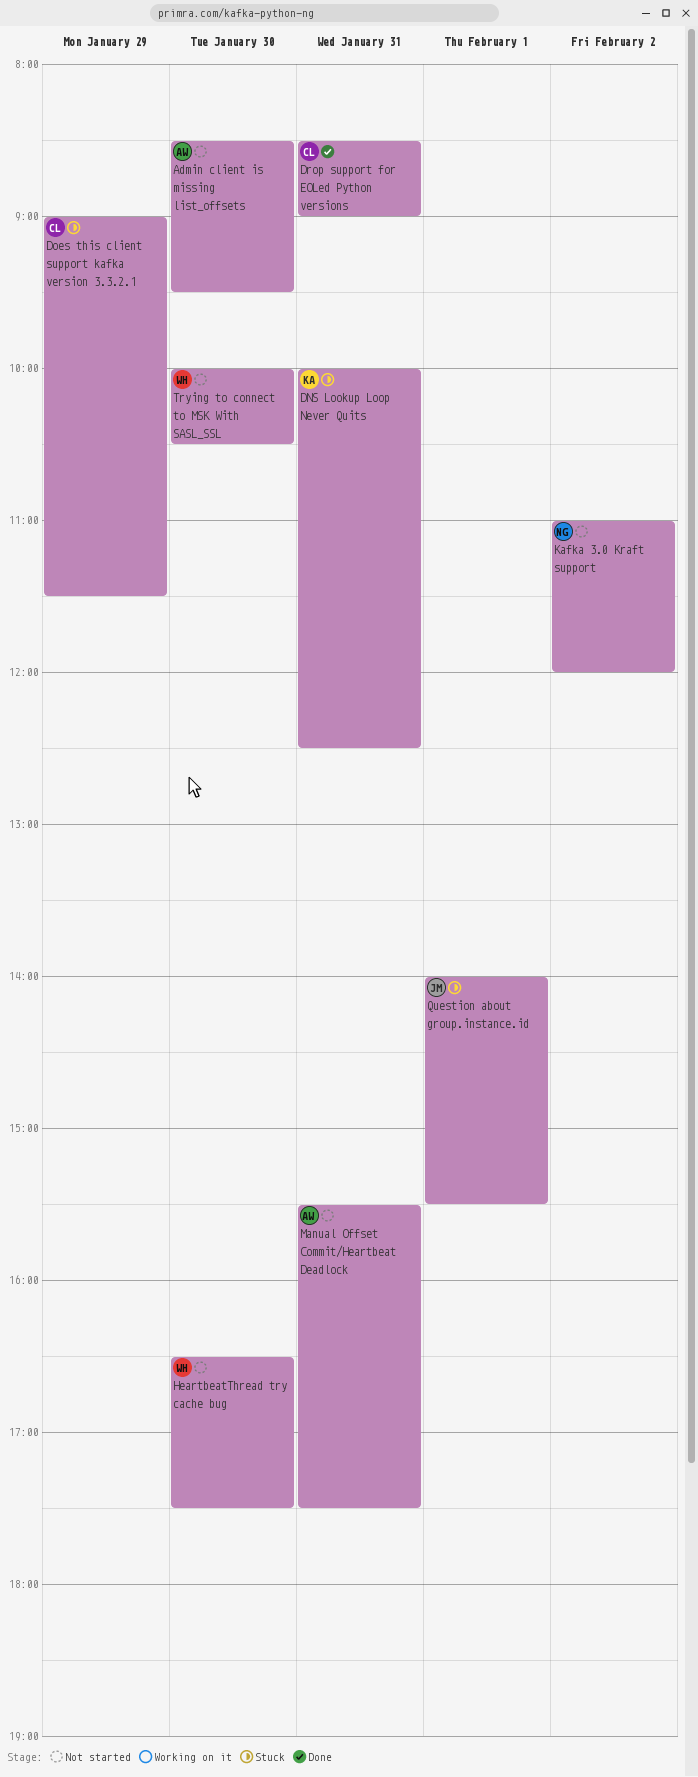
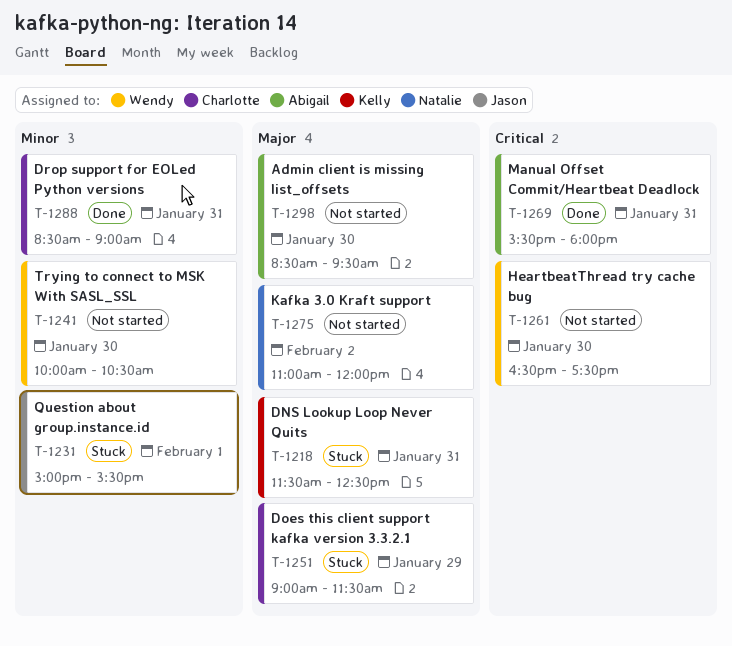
DNS Lookup Loop Never Quits, begins: 10:00 -> 11:30
Manual Offset Commit/Heartbeat Deadlock, status: Not started -> Done
Manual Offset Commit/Heartbeat Deadlock, ends: 17:30 -> 18:00
Question about group.instance.id, begins: 14:00 -> 15:00

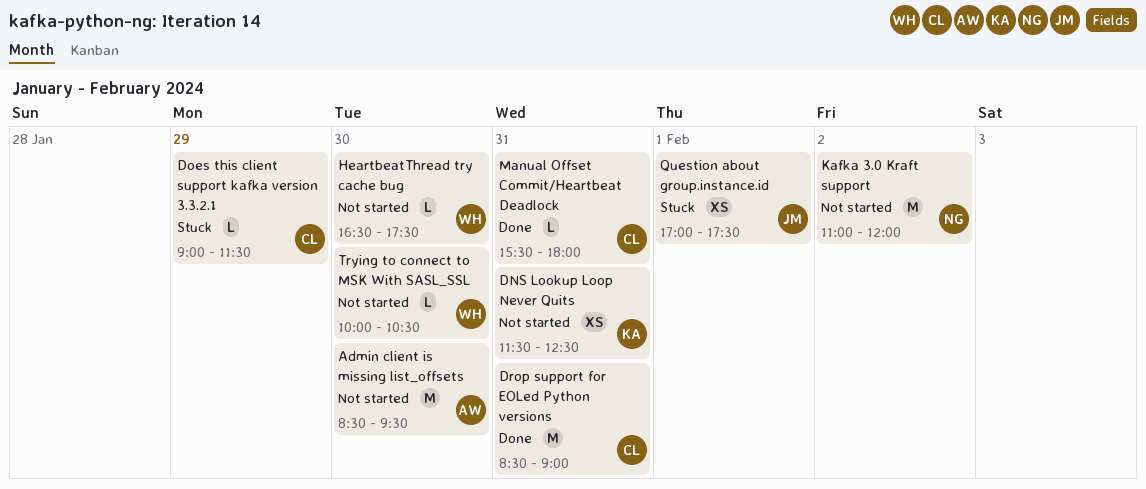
DNS Lookup Loop Never Quits, status: Stuck -> Not started
Manual Offset Commit/Heartbeat Deadlock, owner: Abigail -> Charlotte
Question about group.instance.id, begins: 15:00 -> 17:00
Question about group.instance.id, ends: 15:30 -> 17:30

